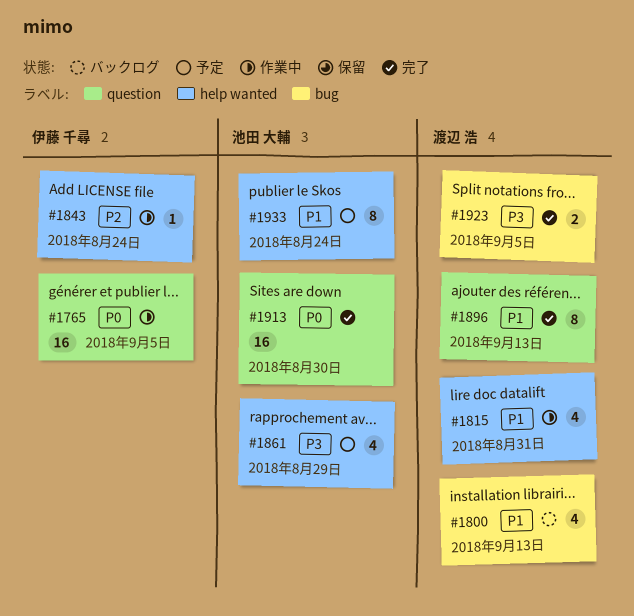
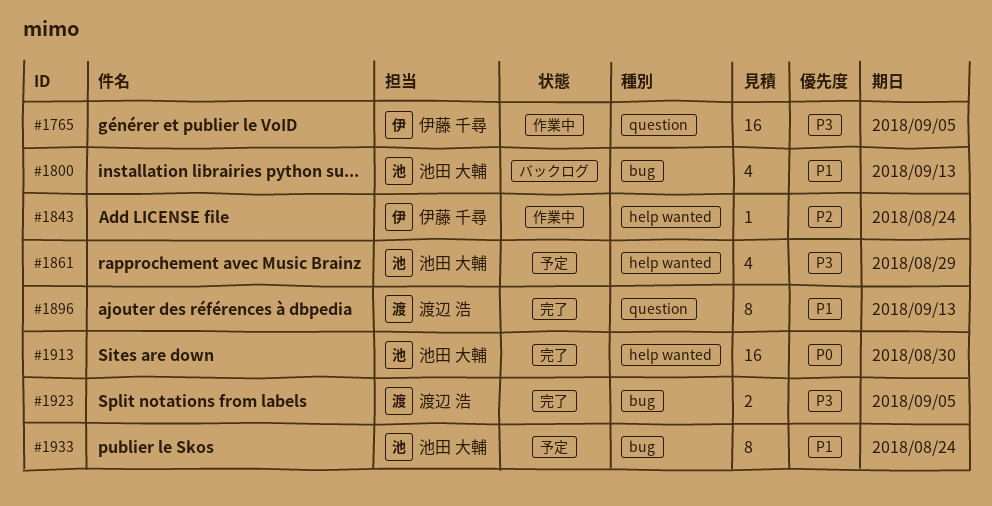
#1765, priority: P0 -> P3
#1800, owner: 渡辺 浩 -> 池田 大輔
#1815: present -> none
#1913, label: question -> help wanted
#1933, label: help wanted -> bug

